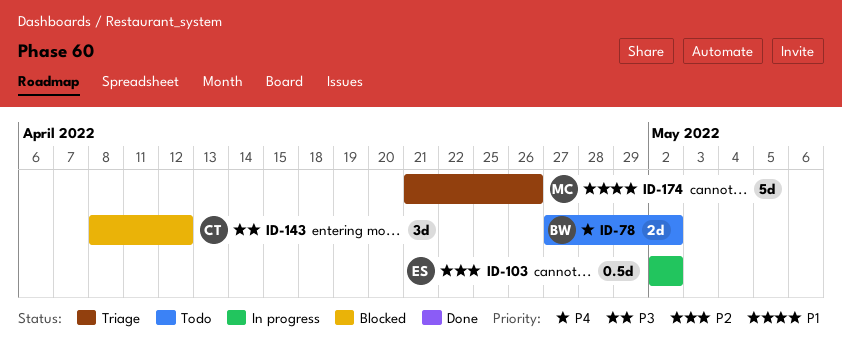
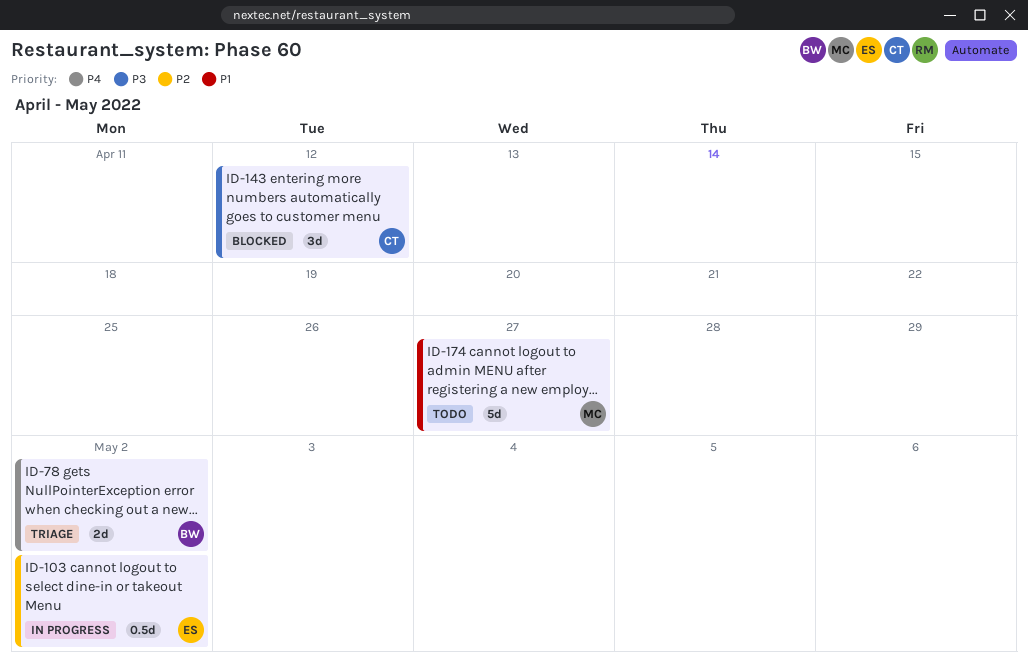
ID-78, status: Todo -> Triage
ID-174, status: Triage -> Todo
ID-174, due: Apr 26 -> Apr 27

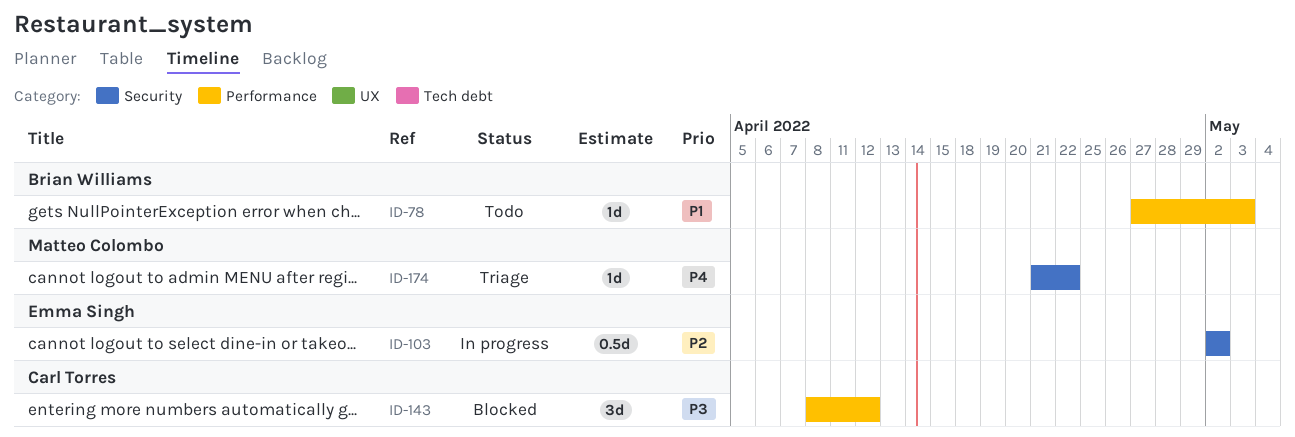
ID-78, status: Triage -> Todo
ID-78, priority: P4 -> P1
ID-78, estimate: 2d -> 1d
ID-78, due: May 2 -> May 3
ID-174, status: Todo -> Triage
ID-174, priority: P1 -> P4
ID-174, estimate: 5d -> 1d
ID-174, due: Apr 27 -> Apr 22

